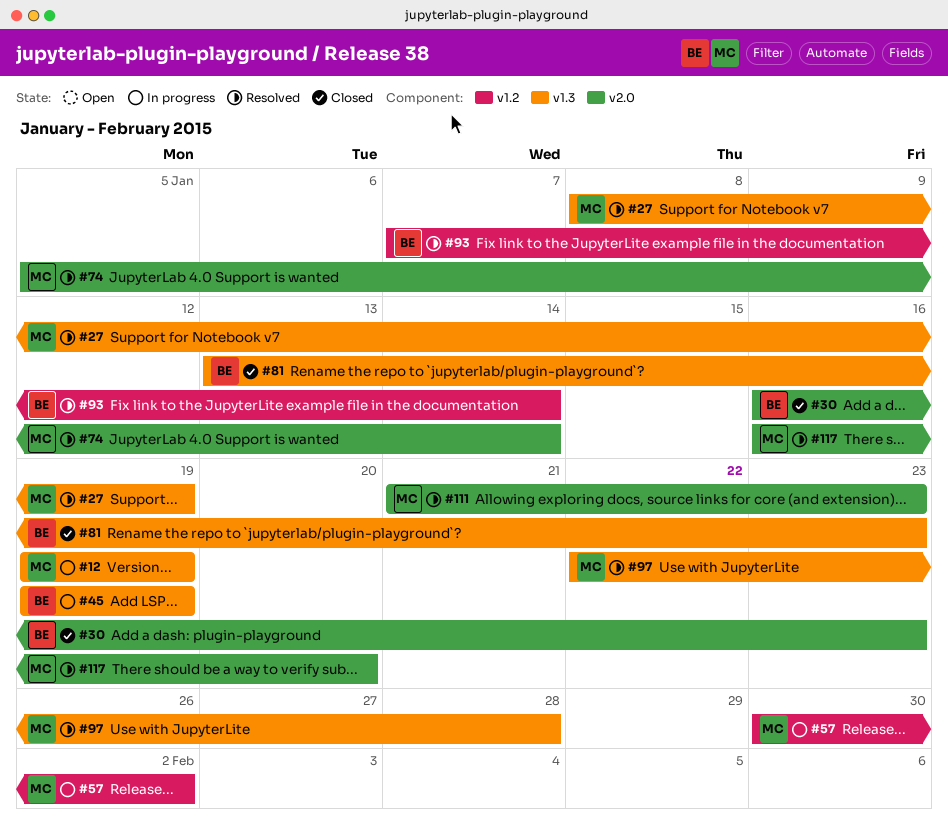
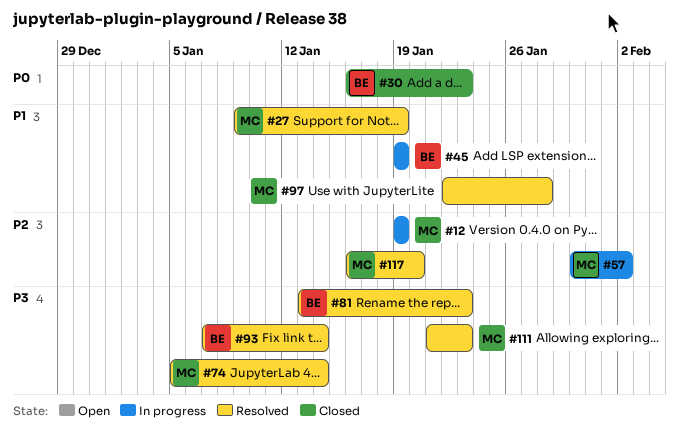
#27, start: Jan 8 -> Jan 9
#81, status: Closed -> Resolved

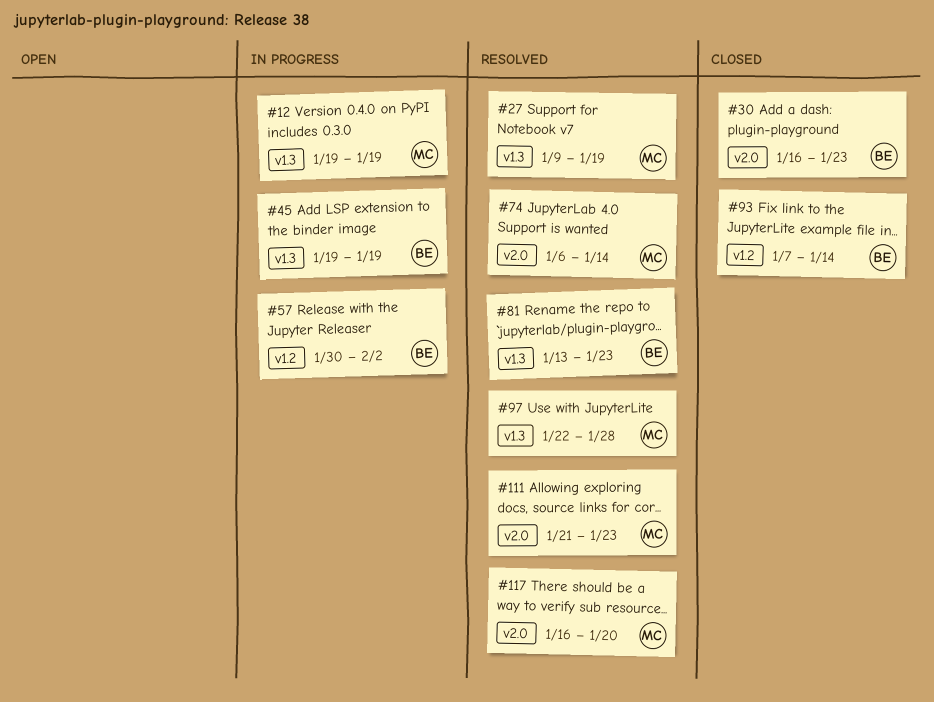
#57, owner: MC -> BE
#74, start: Jan 5 -> Jan 6
#93, status: Resolved -> Closed

